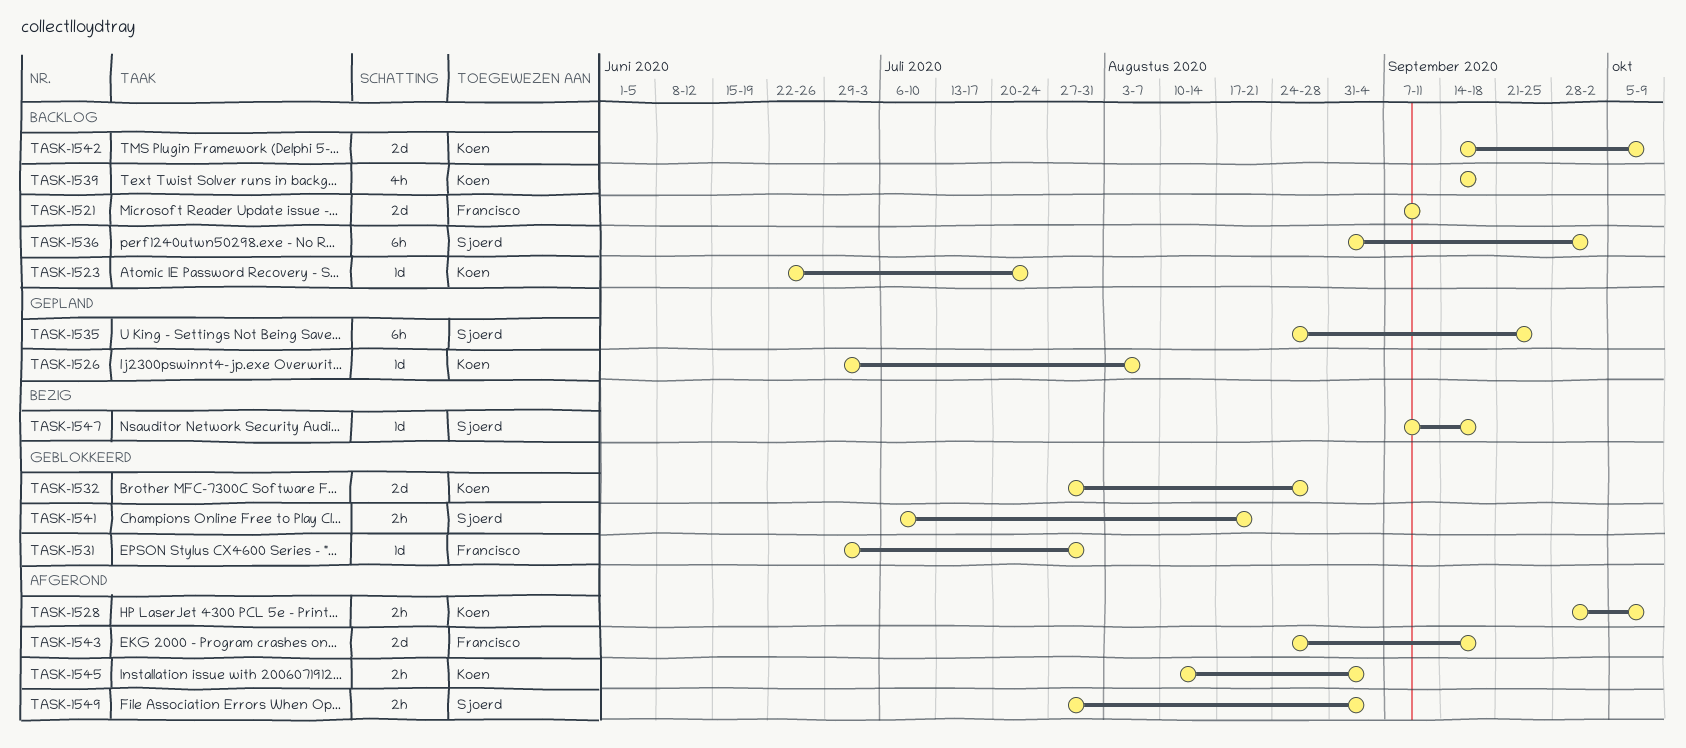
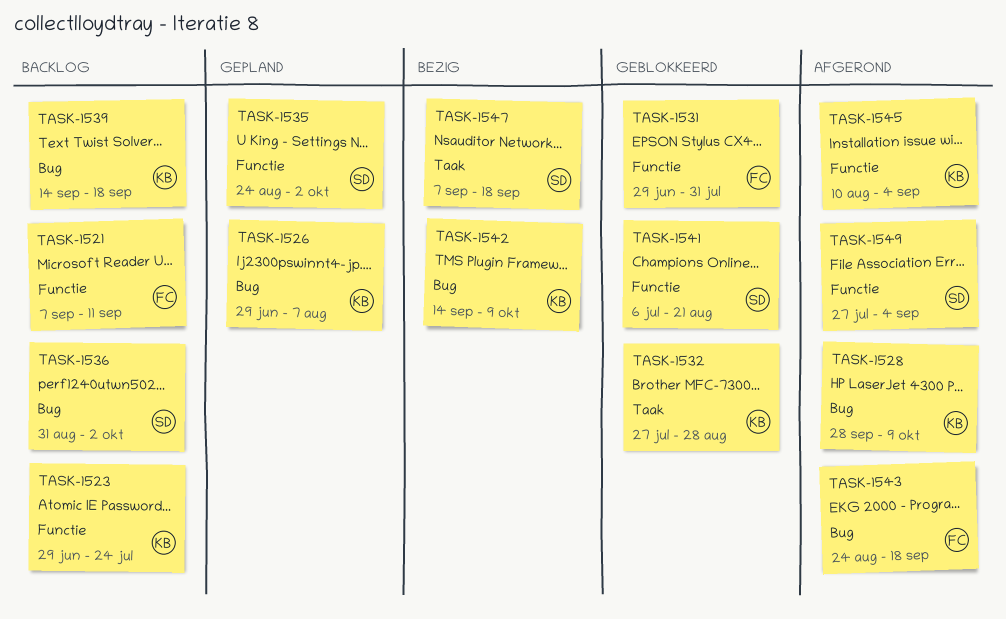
TASK-1523, start: Jun 22 -> Jun 29
TASK-1535, due: Sep 25 -> Oct 2
TASK-1542, status: Backlog -> Bezig

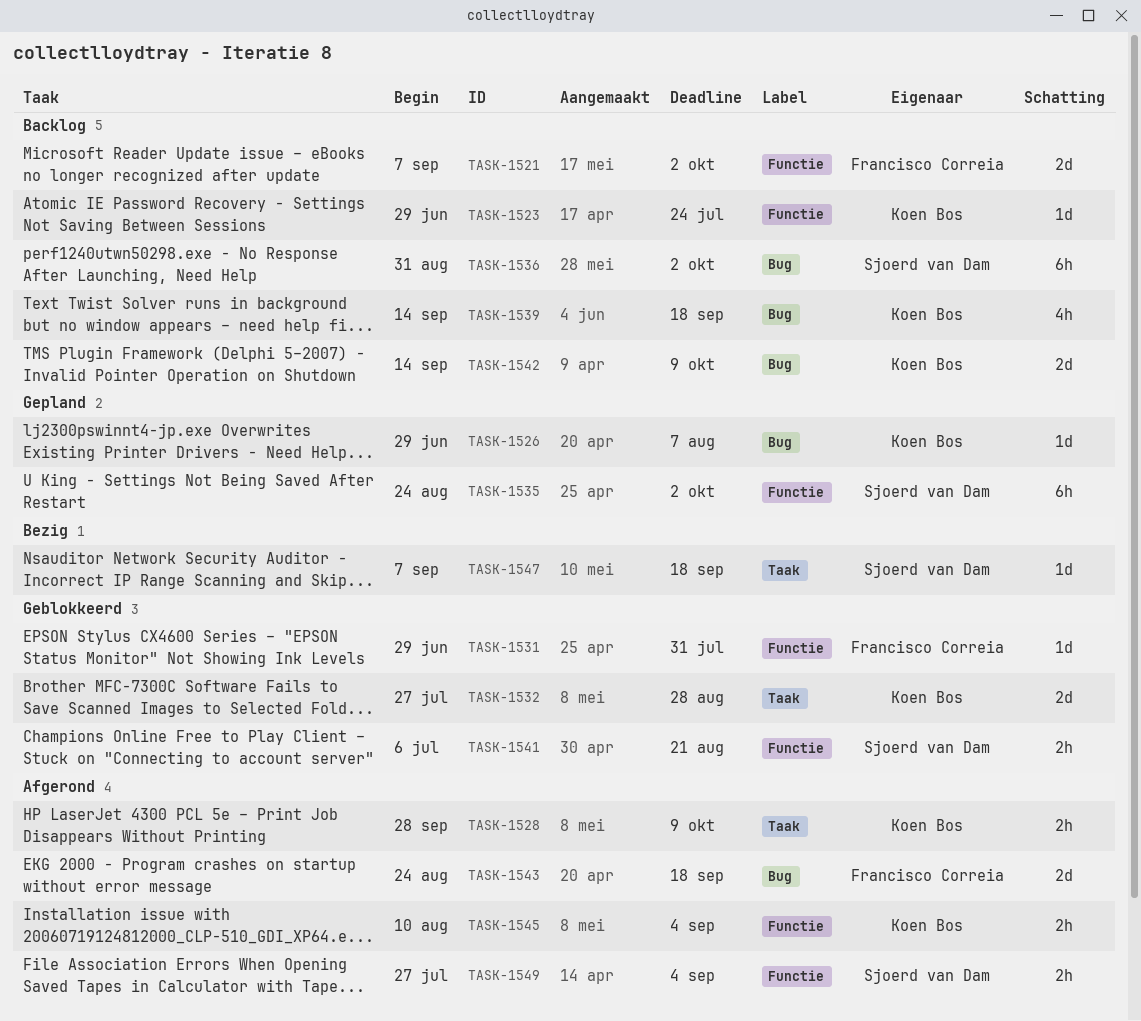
TASK-1521, due: Sep 11 -> Oct 2
TASK-1528, label: Bug -> Taak
TASK-1542, status: Bezig -> Backlog

